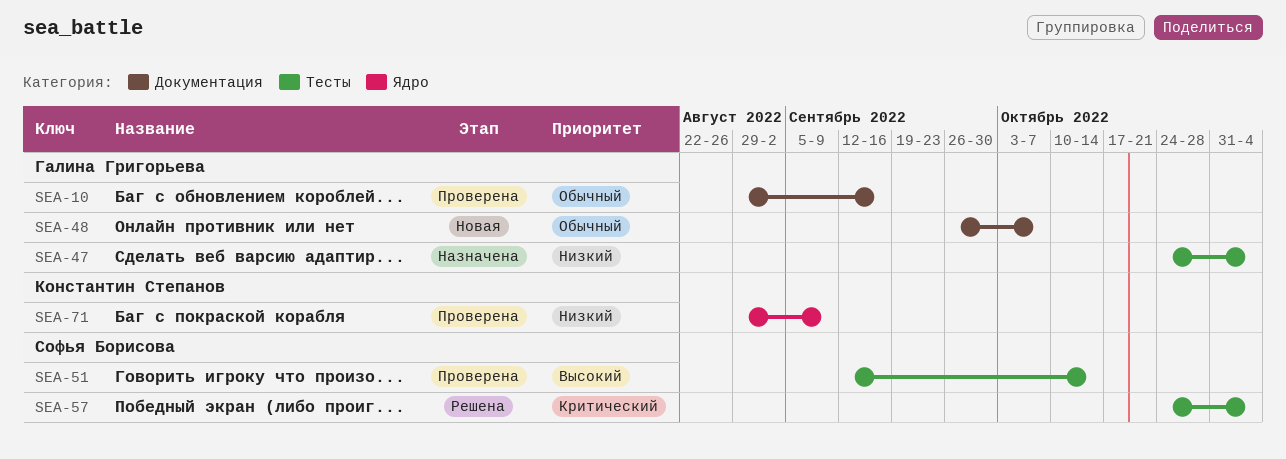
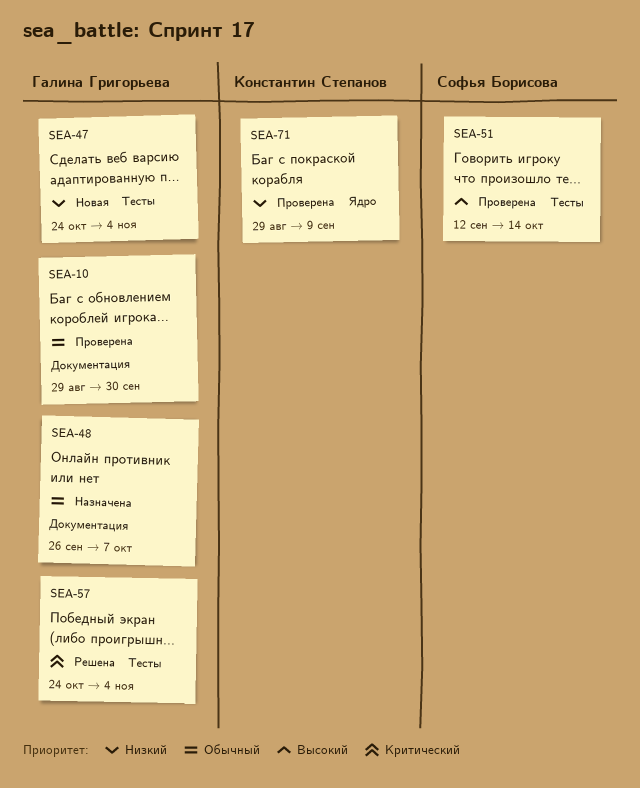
SEA-10, due: Sep 16 -> Sep 30
SEA-47, status: Назначена -> Новая
SEA-48, status: Новая -> Назначена
SEA-57, owner: Софья Борисова -> Галина Григорьева

